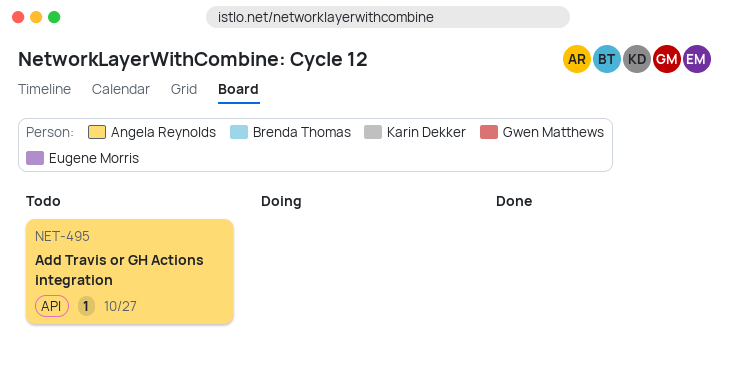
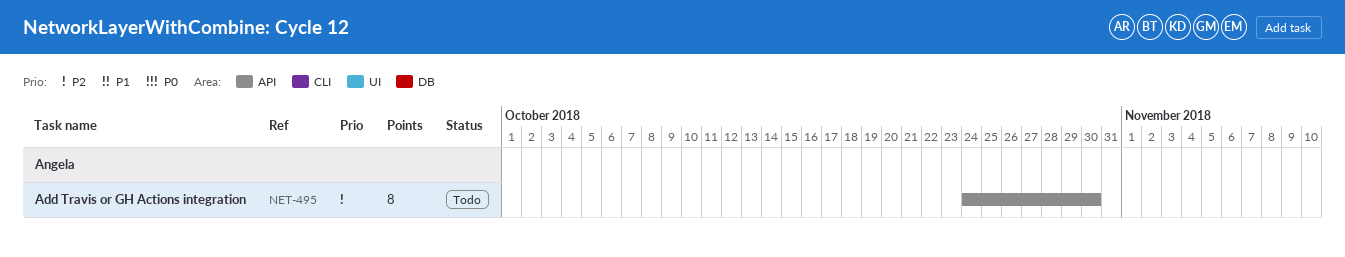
NET-495, estimate: 1 -> 8
NET-495, due: Oct 27 -> Oct 30

